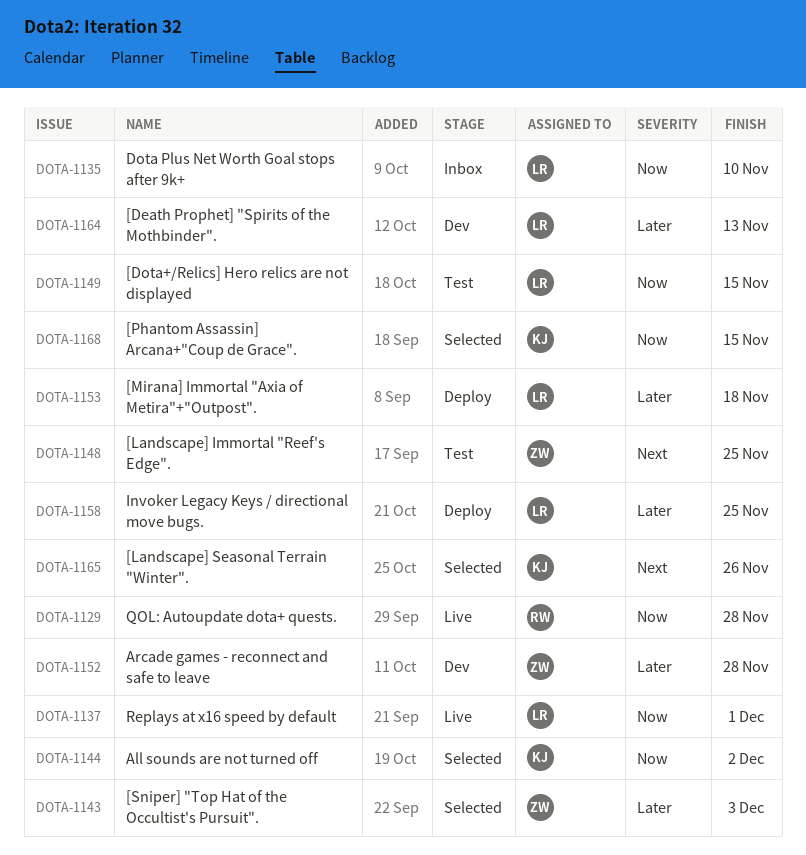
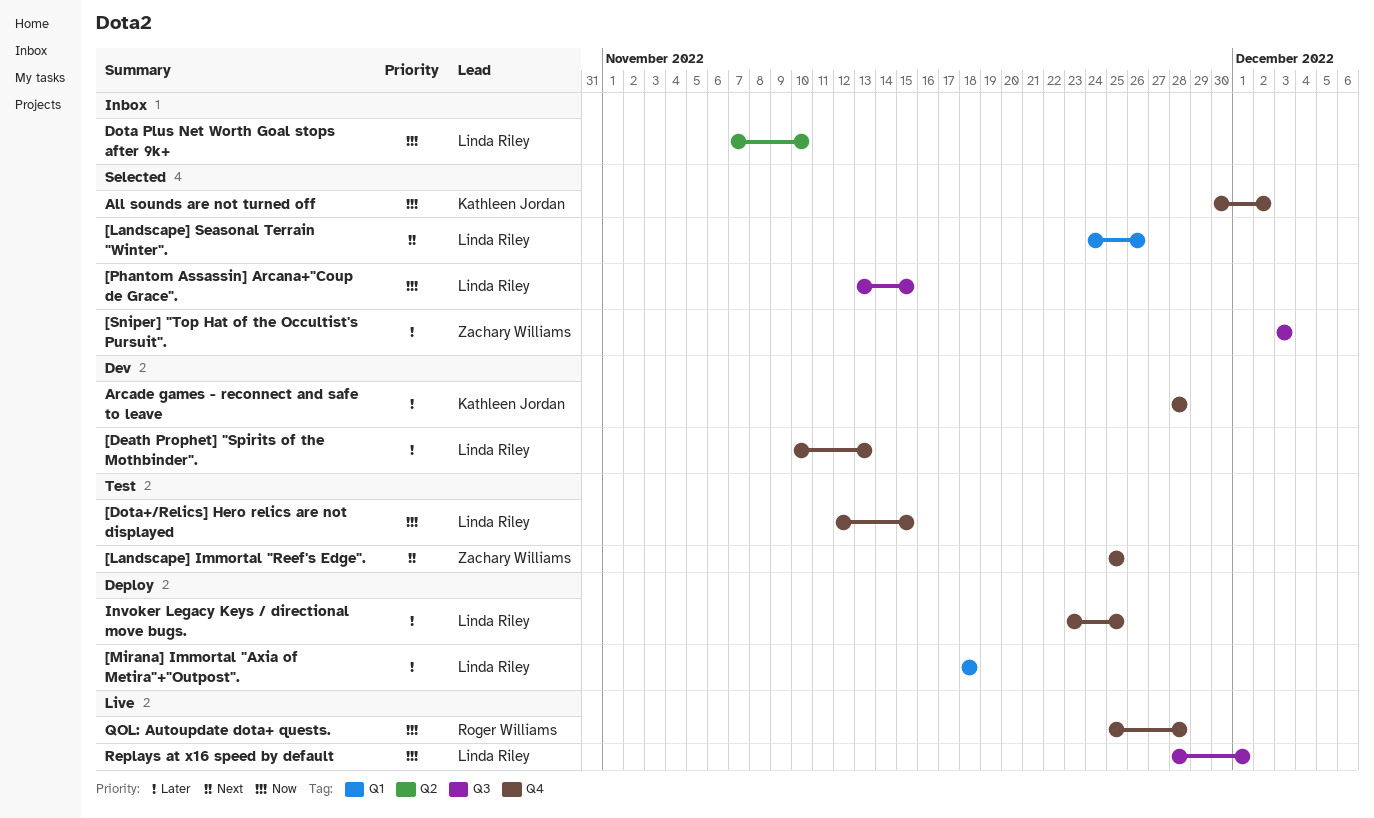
[Landscape] Seasonal Terrain "Winter"., owner: Kathleen Jordan -> Linda Riley
[Phantom Assassin] Arcana+"Coup de Grace"., owner: Kathleen Jordan -> Linda Riley
Arcade games - reconnect and safe to leave, owner: Zachary Williams -> Kathleen Jordan

